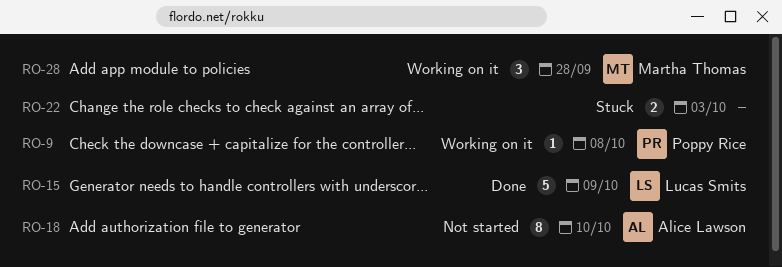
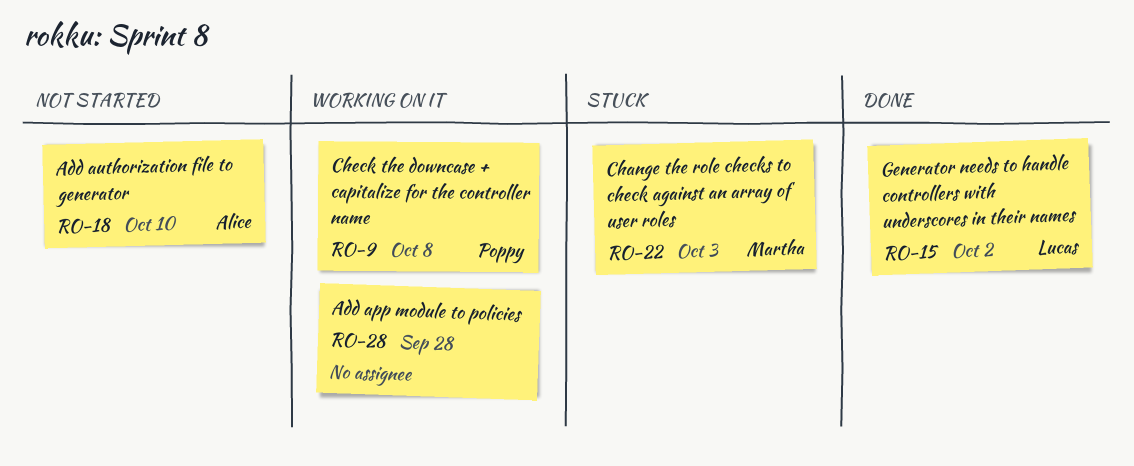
RO-15, due: Oct 9 -> Oct 2
RO-22, owner: none -> Martha Thomas
RO-28, owner: Martha Thomas -> none

